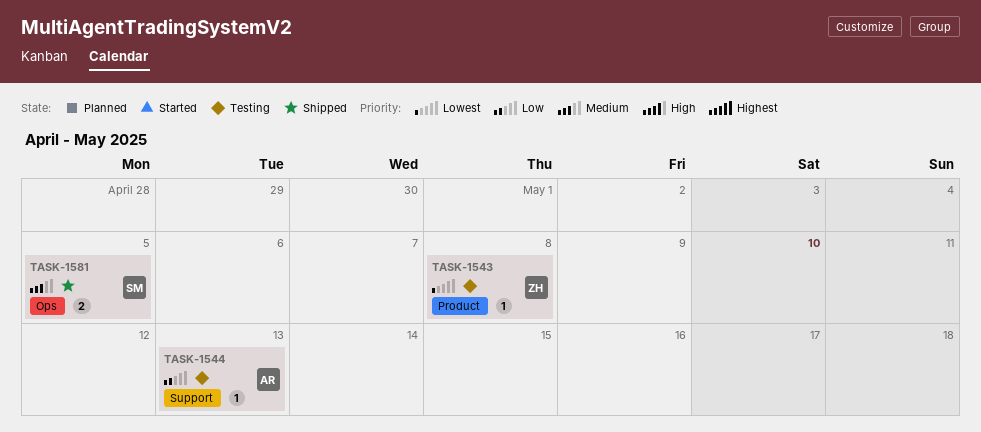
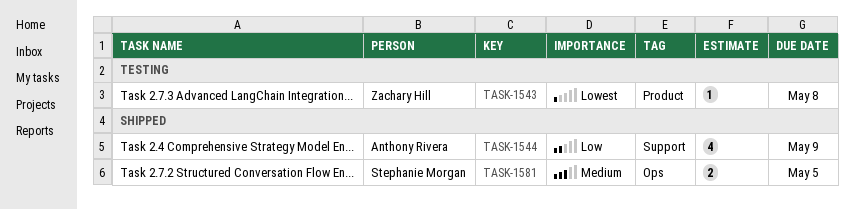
TASK-1544, status: Testing -> Shipped
TASK-1544, estimate: 1 -> 4
TASK-1544, due: May 13 -> May 9

